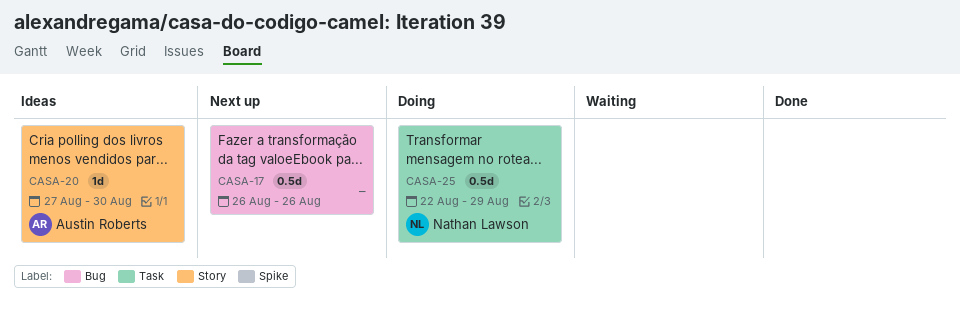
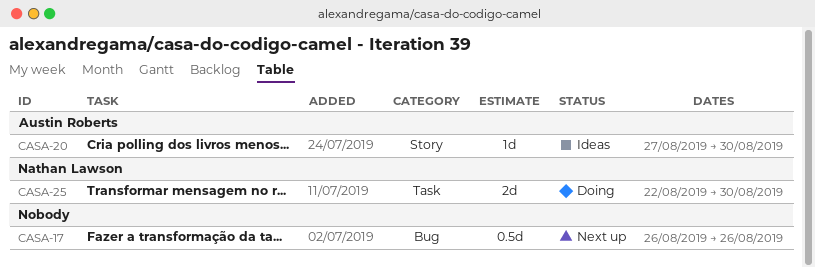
CASA-25, estimate: 0.5d -> 2d
CASA-25, due: Aug 29 -> Aug 30

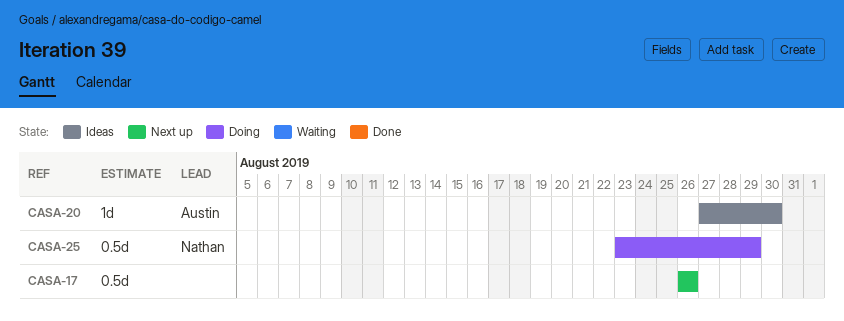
CASA-25, estimate: 2d -> 0.5d
CASA-25, start: Aug 22 -> Aug 23
CASA-25, due: Aug 30 -> Aug 29

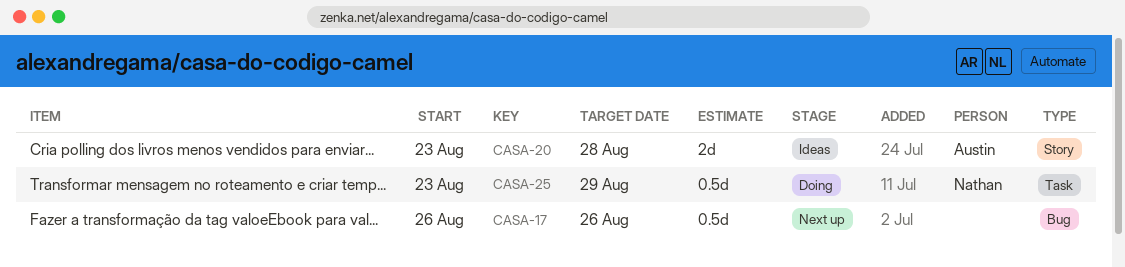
CASA-20, estimate: 1d -> 2d
CASA-20, start: Aug 27 -> Aug 23
CASA-20, due: Aug 30 -> Aug 28

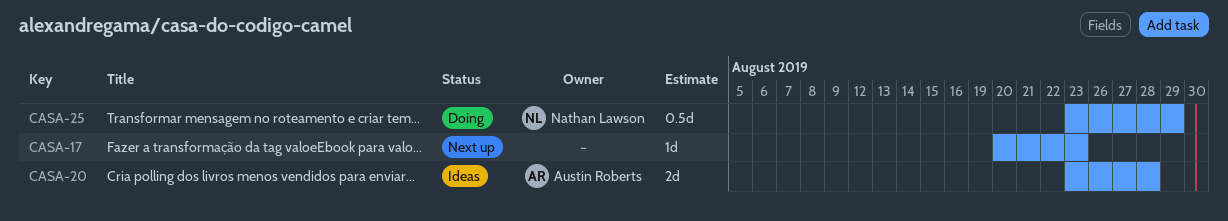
CASA-17, estimate: 0.5d -> 1d
CASA-17, start: Aug 26 -> Aug 20
CASA-17, due: Aug 26 -> Aug 23

